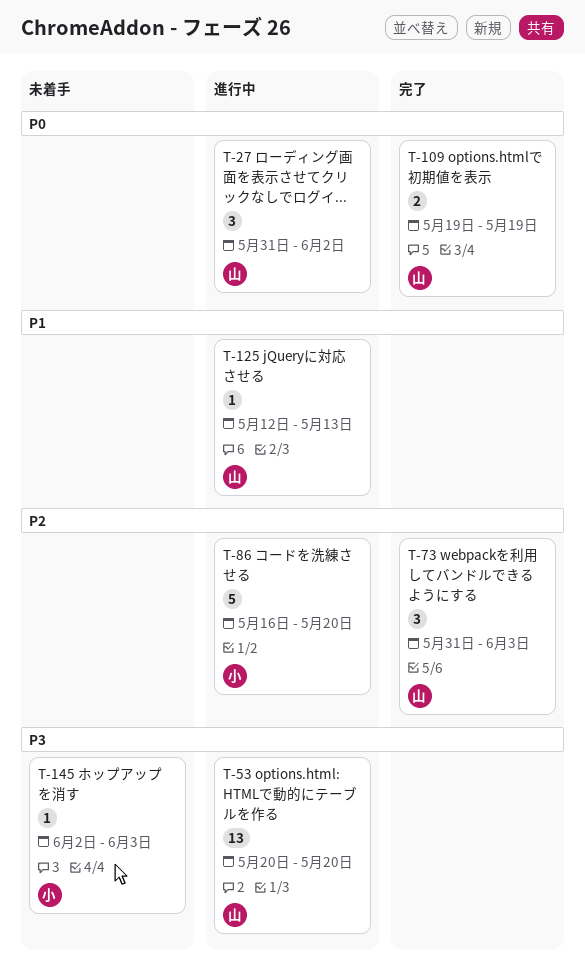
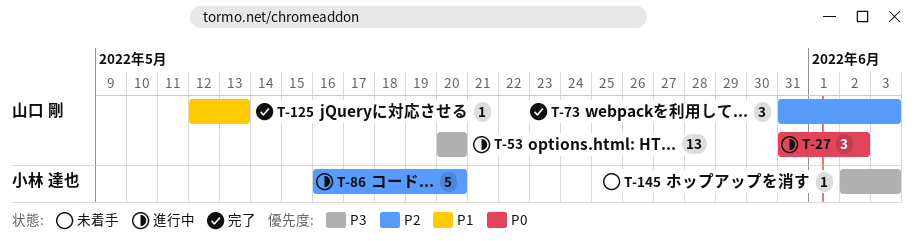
T-109: present -> none
T-125, status: 進行中 -> 完了

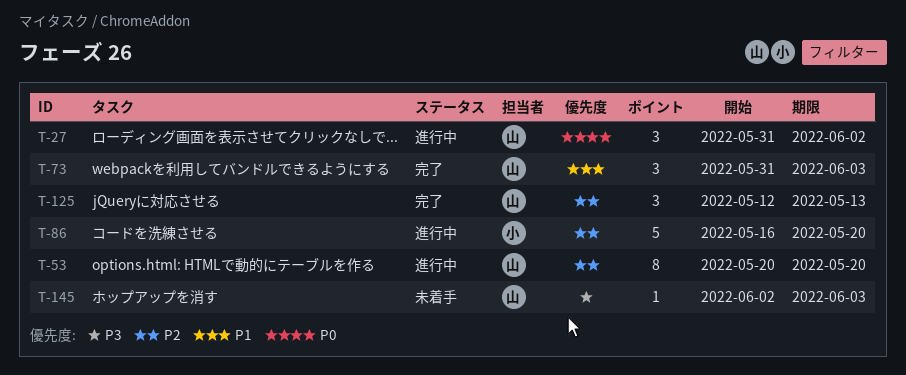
T-53, priority: P3 -> P2
T-53, estimate: 13 -> 8
T-73, priority: P2 -> P1
T-125, priority: P1 -> P2
T-125, estimate: 1 -> 3
T-145, owner: 小林 達也 -> 山口 剛

